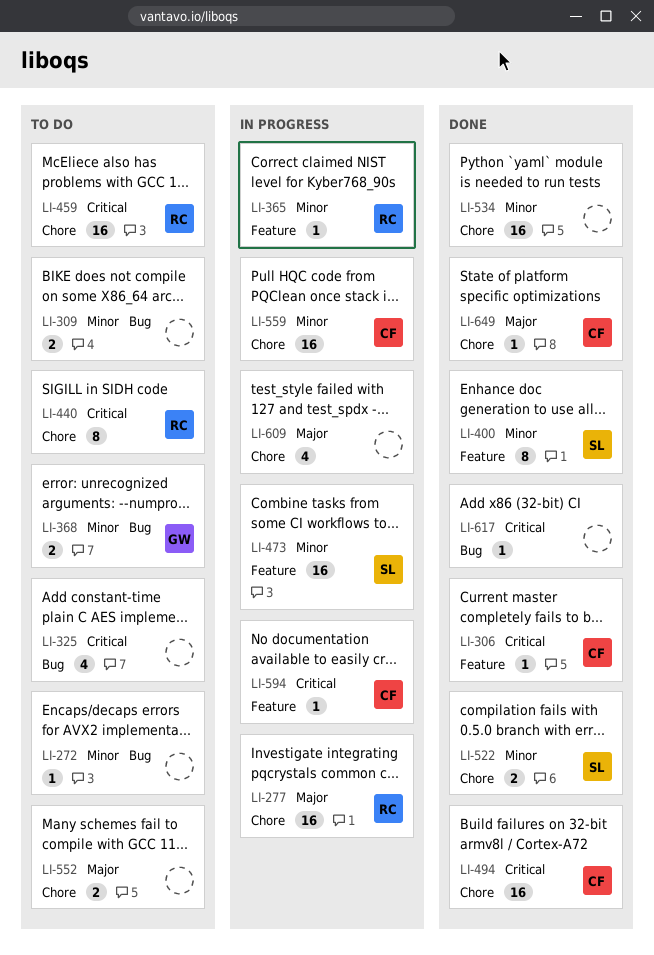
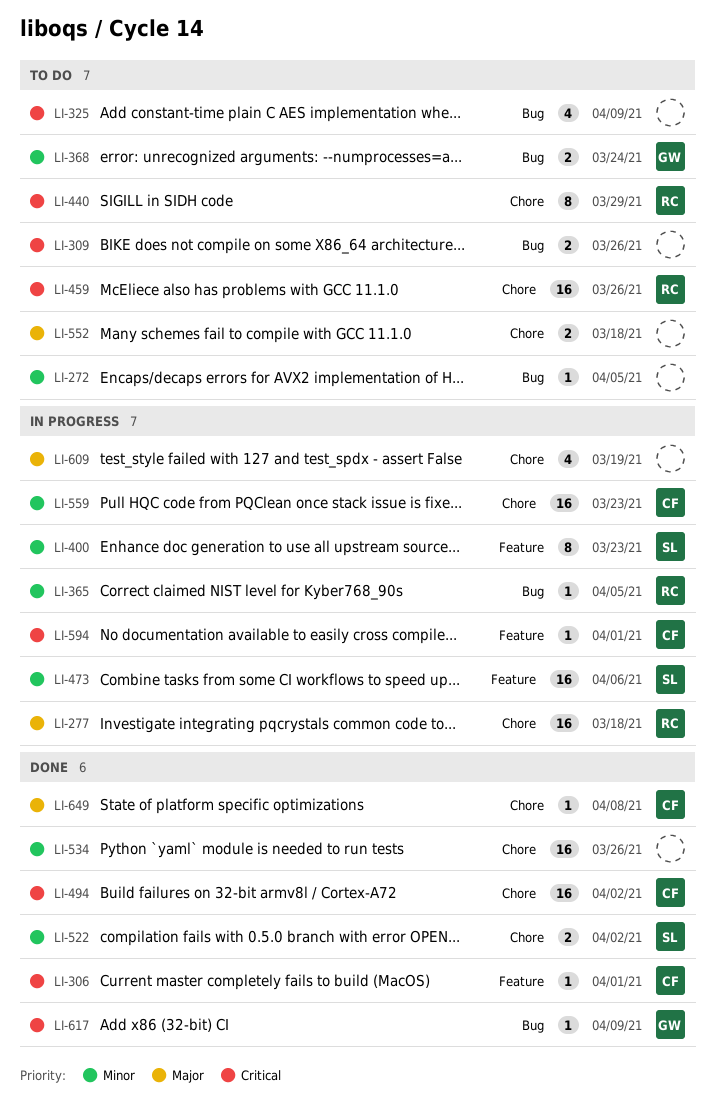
LI-309, priority: Minor -> Critical
LI-365, label: Feature -> Bug
LI-400, status: Done -> In progress
LI-617, owner: none -> GW

